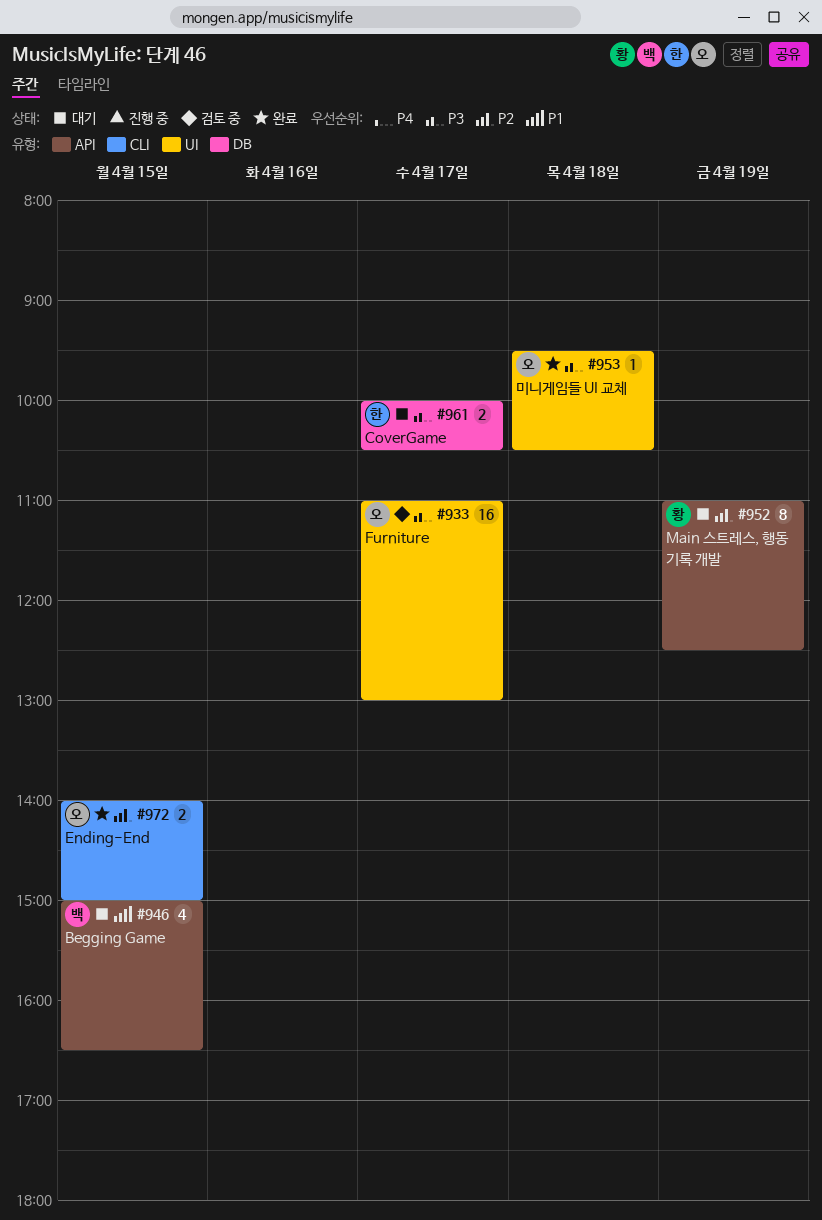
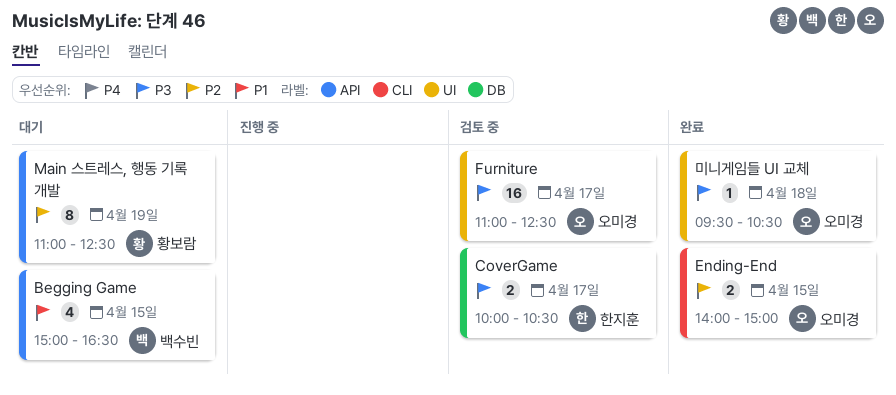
CoverGame, status: 대기 -> 검토 중
Furniture, ends: 13:00 -> 12:30

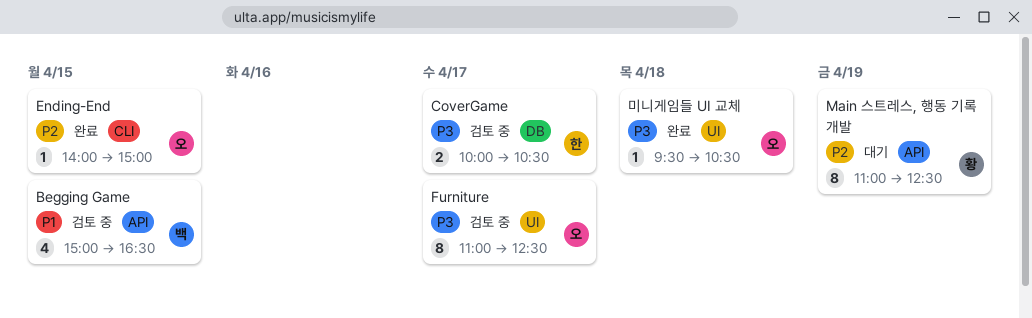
Begging Game, status: 대기 -> 검토 중
Ending-End, estimate: 2 -> 1
Furniture, estimate: 16 -> 8

